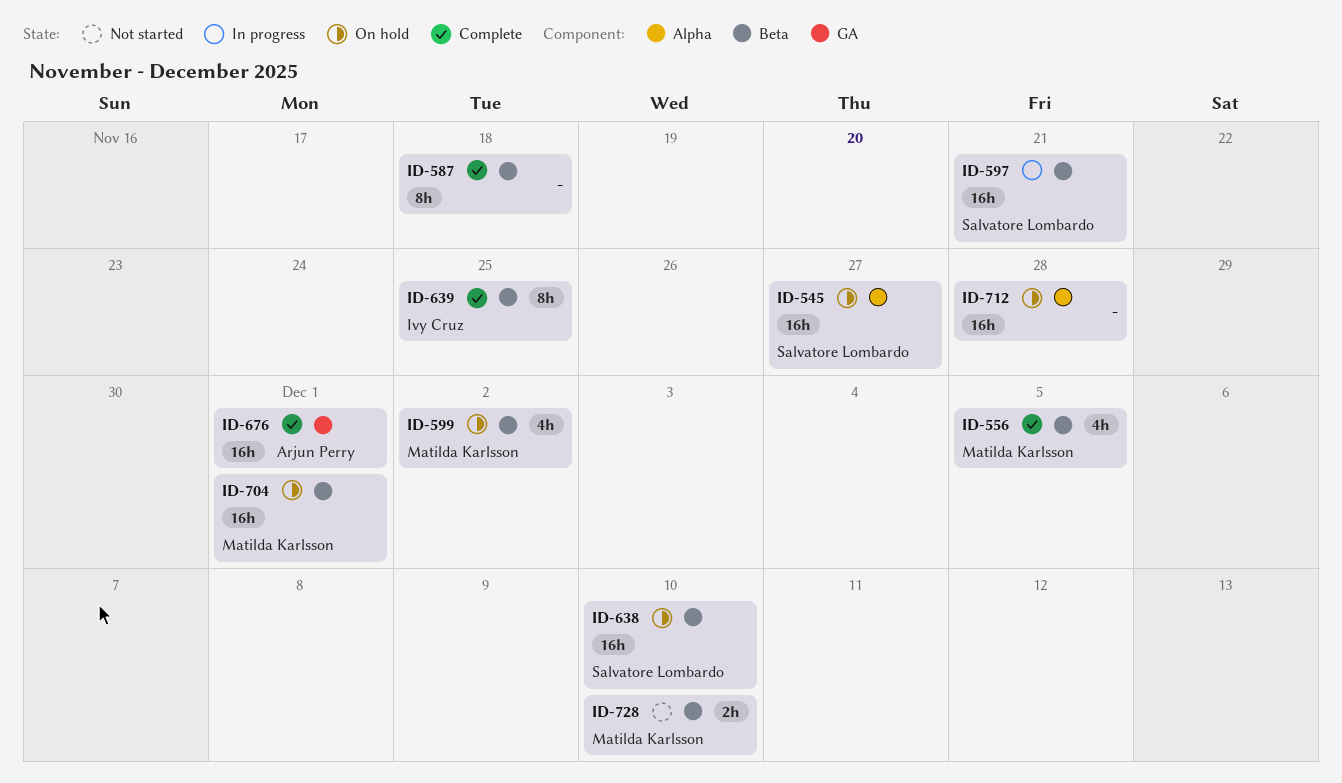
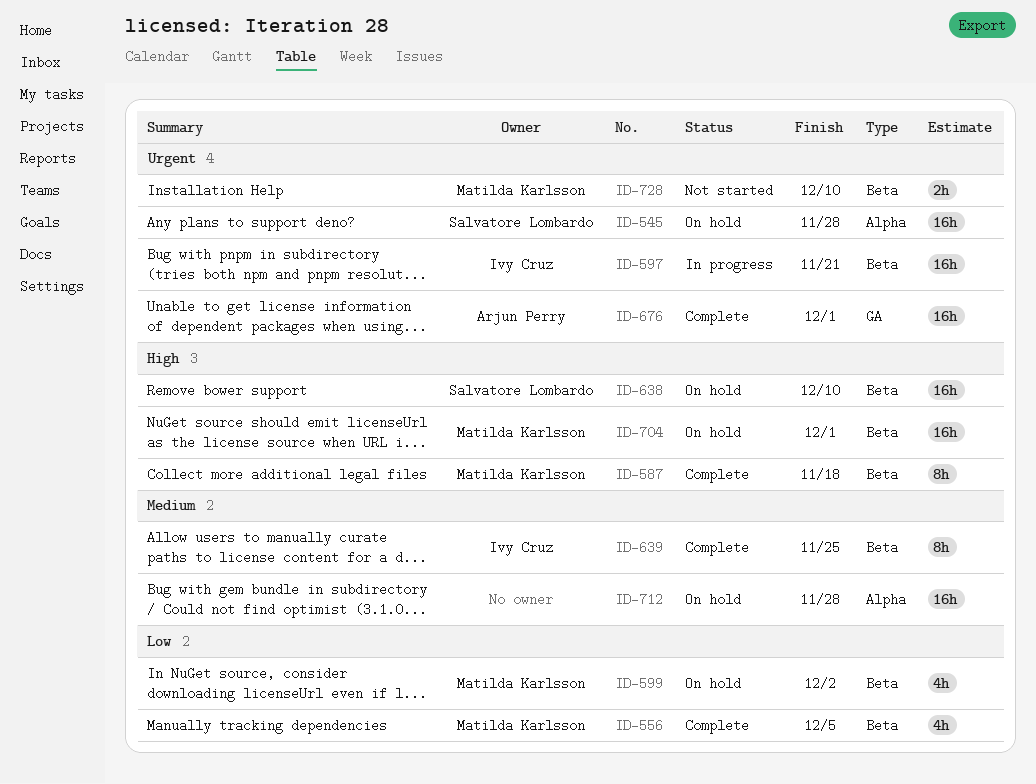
ID-545, due: Nov 27 -> Nov 28
ID-587, owner: none -> Matilda Karlsson
ID-597, owner: Salvatore Lombardo -> Ivy Cruz

